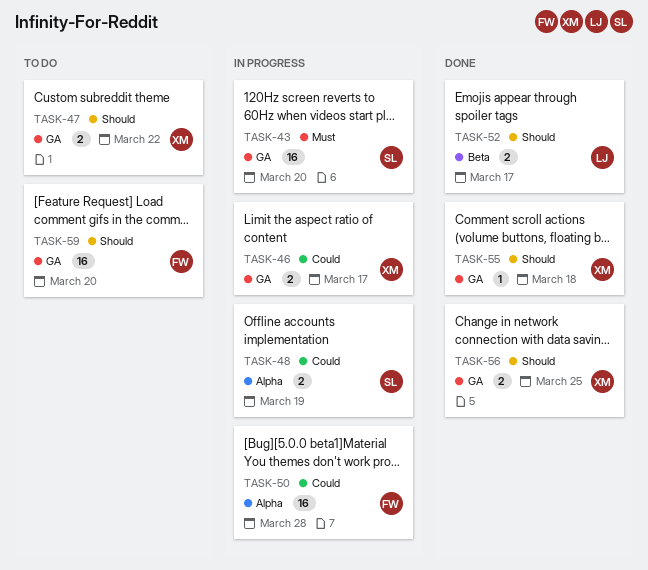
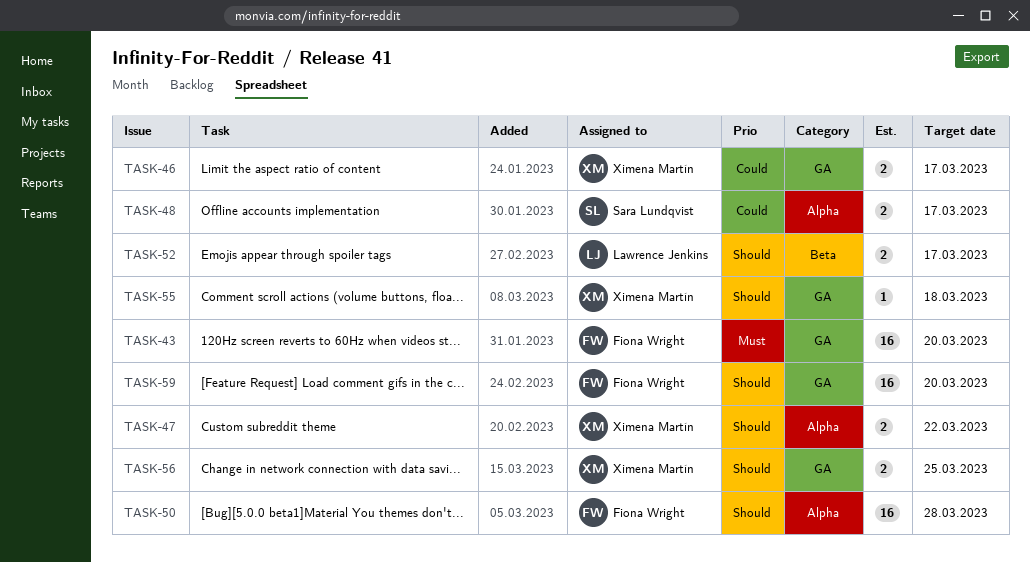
TASK-43, owner: Sara Lundqvist -> Fiona Wright
TASK-47, label: GA -> Alpha
TASK-48, due: Mar 19 -> Mar 17
TASK-50, priority: Could -> Should

